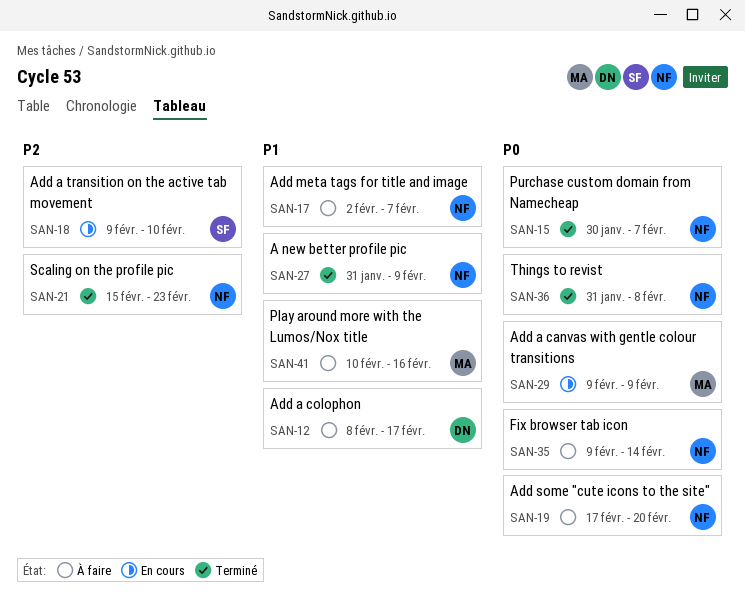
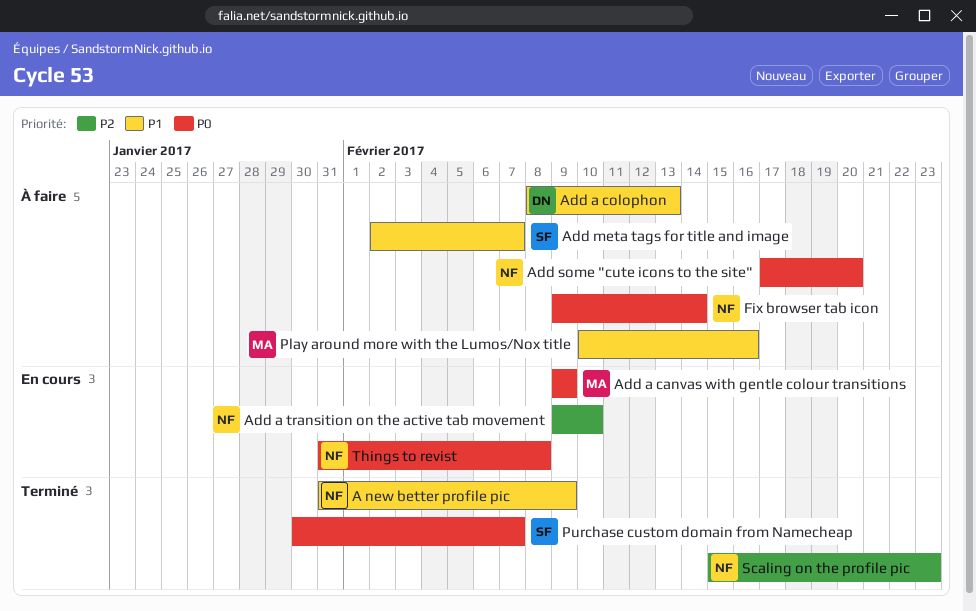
Add a colophon, due: Feb 17 -> Feb 13
Add a transition on the active tab movement, owner: SF -> NF
Add meta tags for title and image, owner: NF -> SF
Purchase custom domain from Namecheap, owner: NF -> SF
Things to revist, status: Terminé -> En cours

